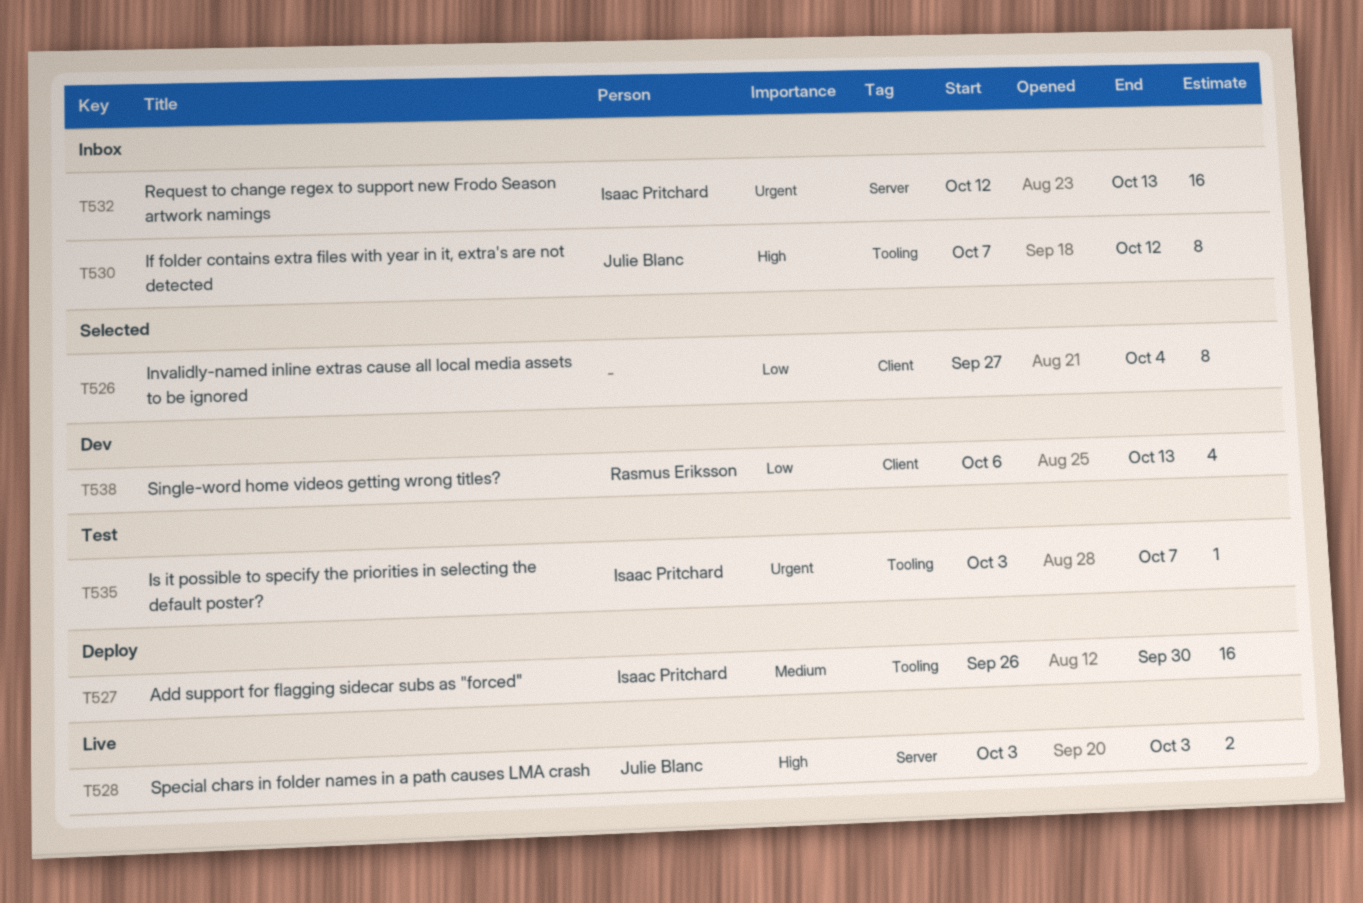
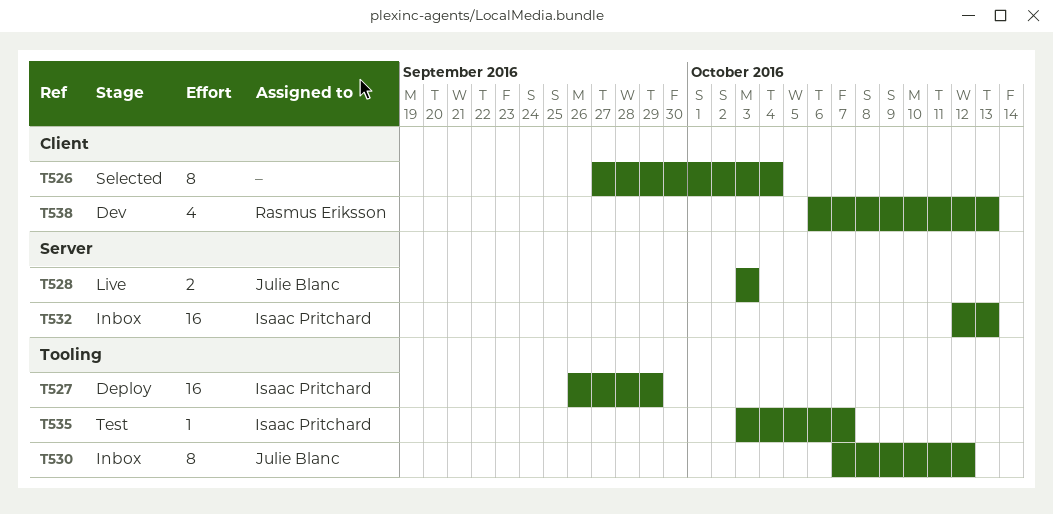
T527, due: Sep 30 -> Sep 29

